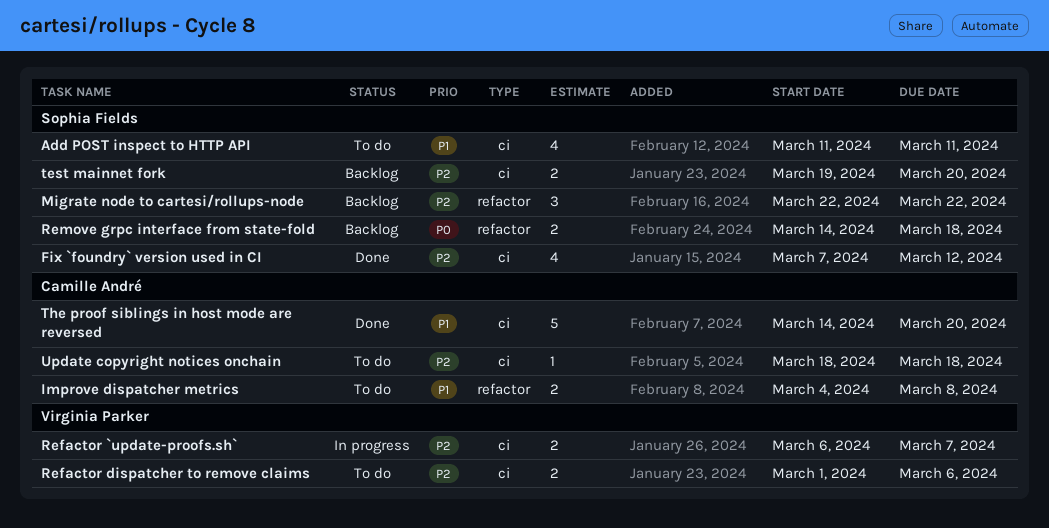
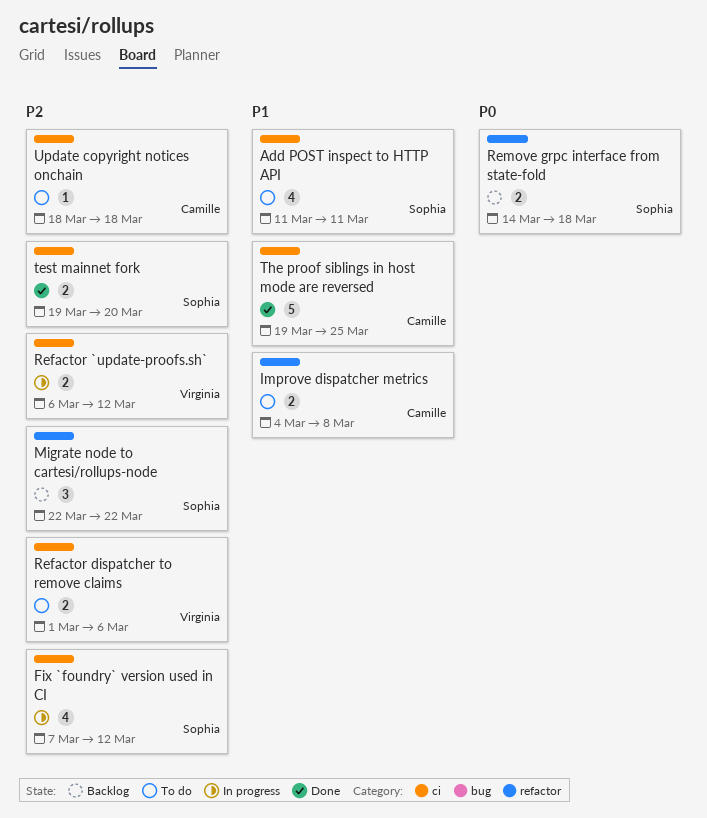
Fix `foundry` version used in CI, status: Done -> In progress
Refactor `update-proofs.sh`, due: Mar 7 -> Mar 12
test mainnet fork, status: Backlog -> Done
The proof siblings in host mode are reversed, start: Mar 14 -> Mar 19
The proof siblings in host mode are reversed, due: Mar 20 -> Mar 25

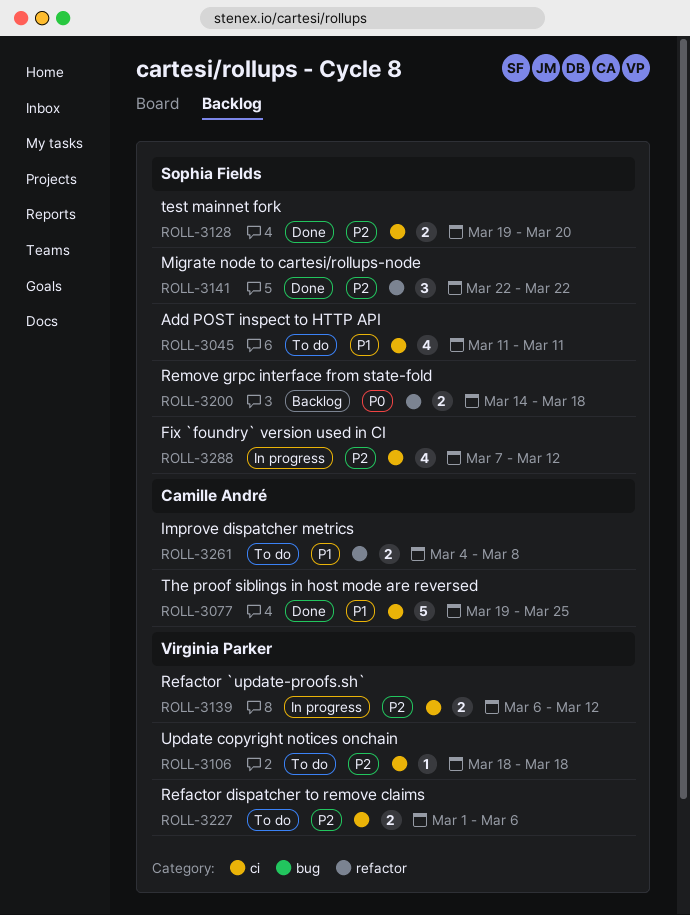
Migrate node to cartesi/rollups-node, status: Backlog -> Done
Update copyright notices onchain, owner: Camille André -> Virginia Parker

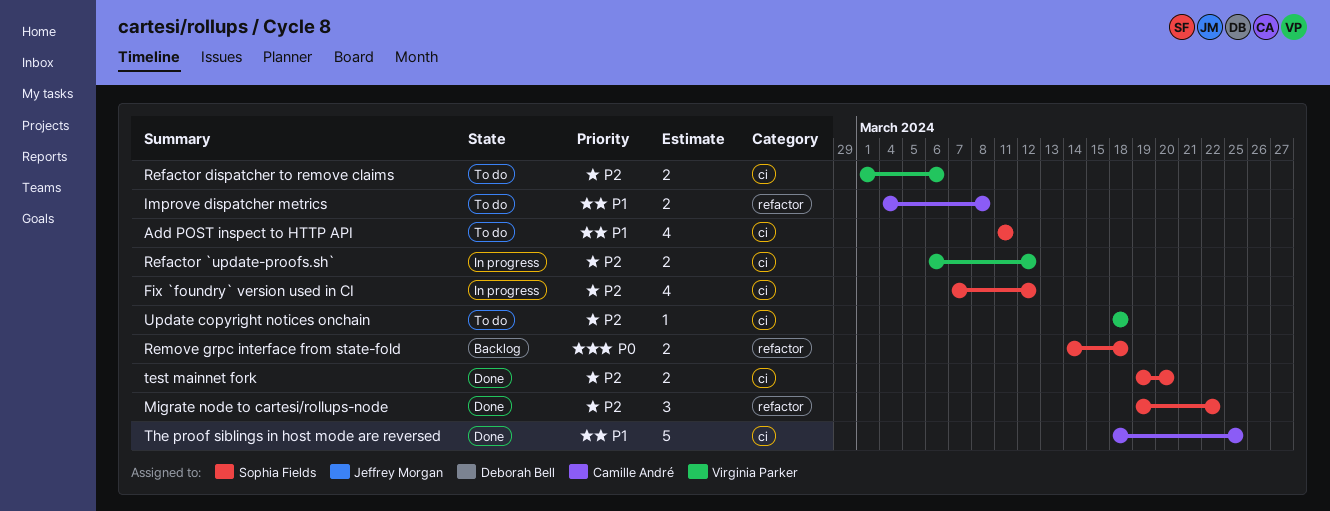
Migrate node to cartesi/rollups-node, start: Mar 22 -> Mar 19
The proof siblings in host mode are reversed, start: Mar 19 -> Mar 18

